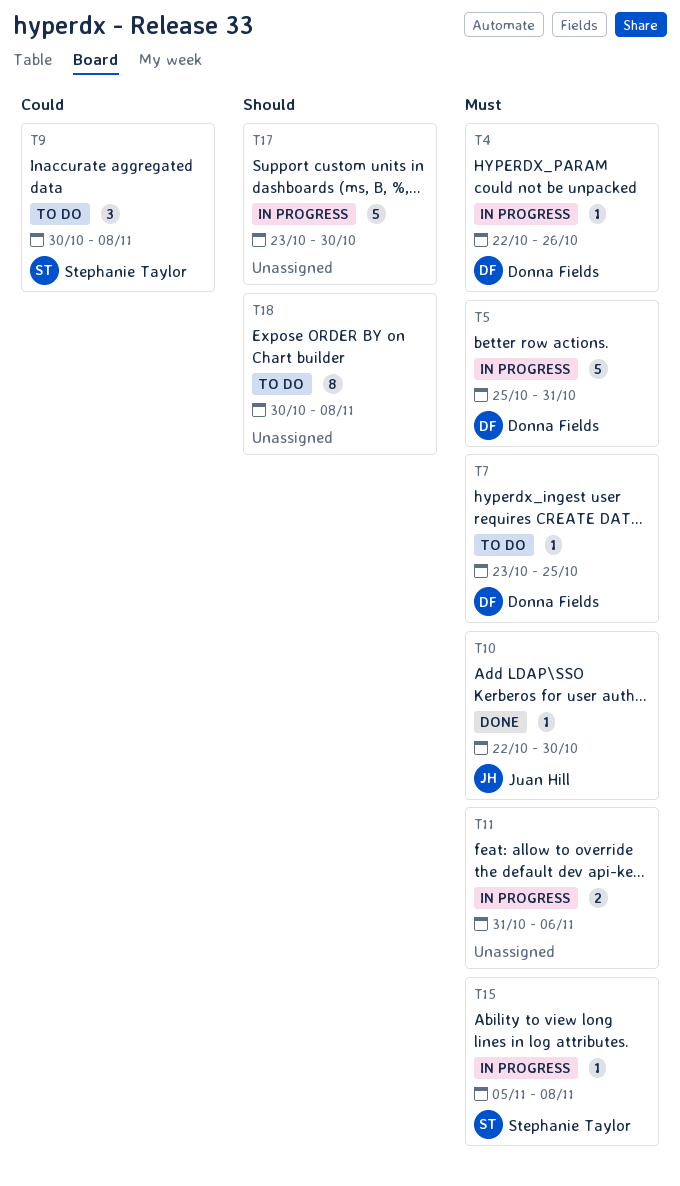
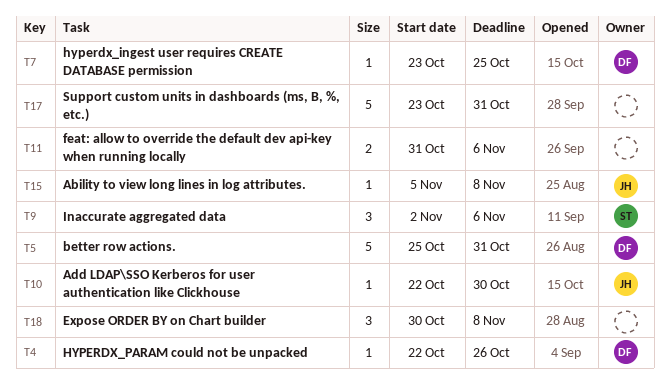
T9, start: Oct 30 -> Nov 2
T9, due: Nov 8 -> Nov 6
T15, owner: Stephanie Taylor -> Juan Hill
T17, due: Oct 30 -> Oct 31
T18, estimate: 8 -> 3

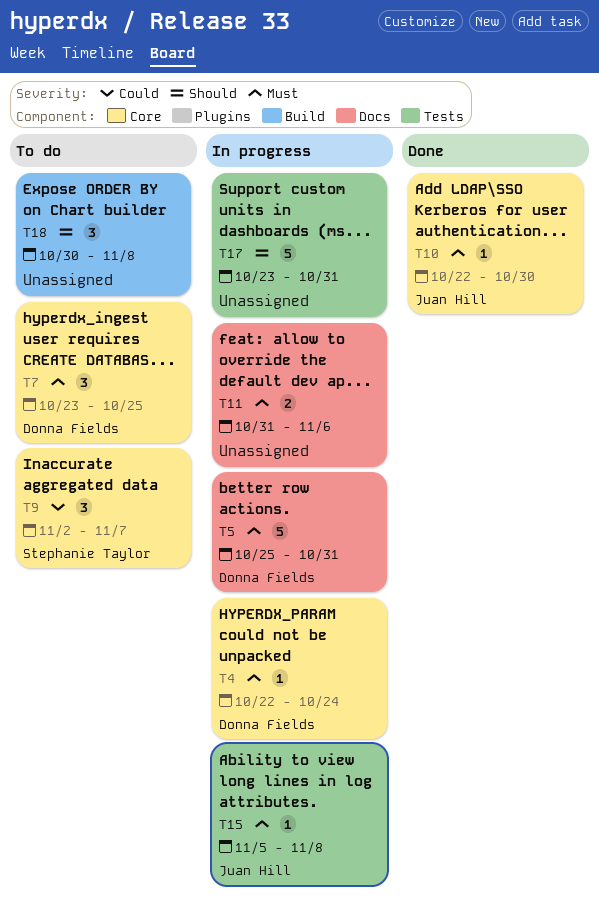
T4, due: Oct 26 -> Oct 24
T7, estimate: 1 -> 3
T9, due: Nov 6 -> Nov 7

